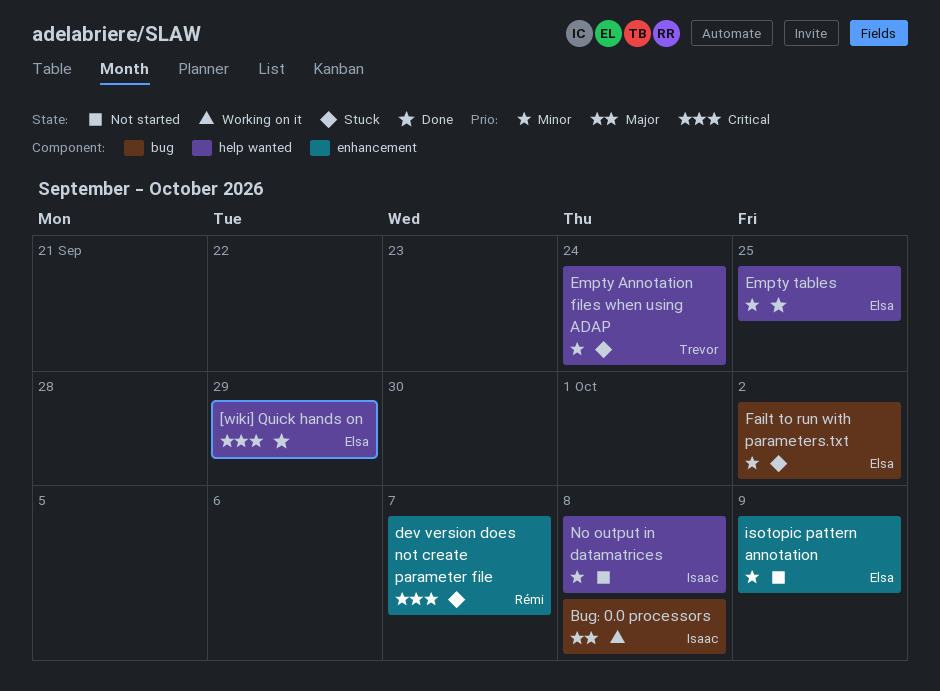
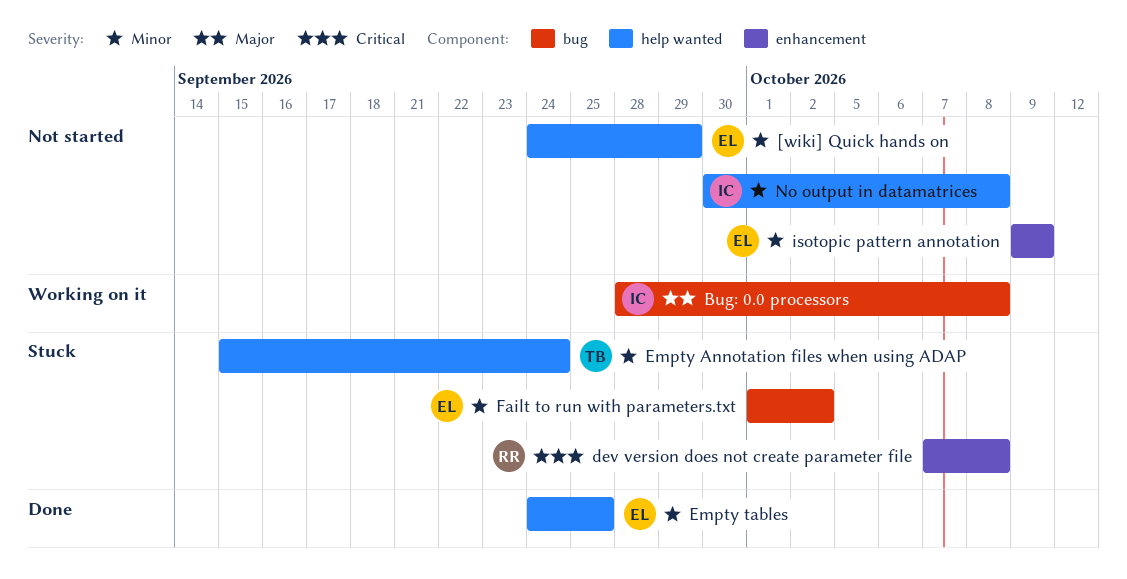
[wiki] Quick hands on, status: Done -> Not started
[wiki] Quick hands on, priority: Critical -> Minor
dev version does not create parameter file, due: Oct 7 -> Oct 8

